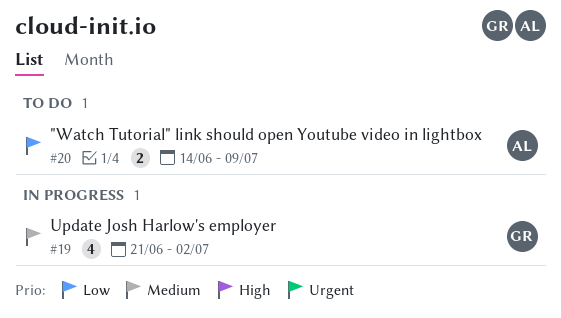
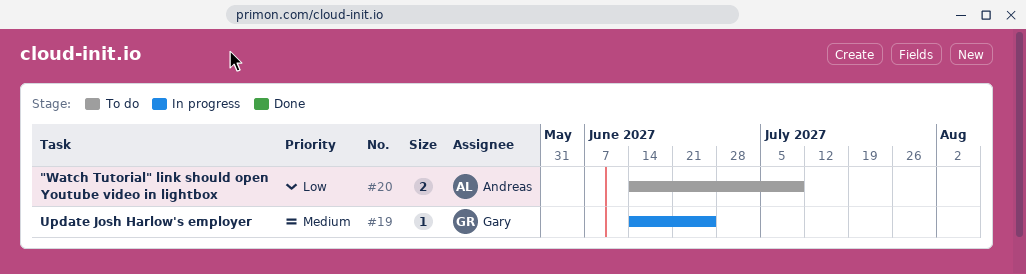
#19, estimate: 4 -> 1
#19, start: Jun 21 -> Jun 14
#19, due: Jul 2 -> Jun 25

